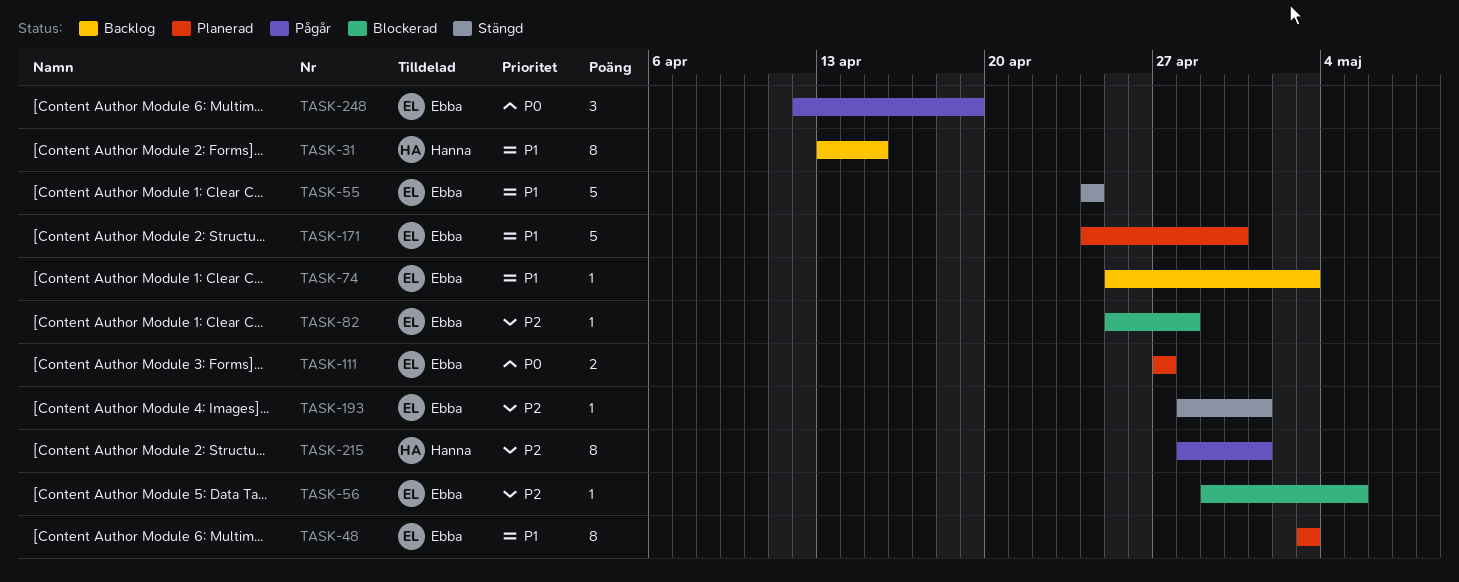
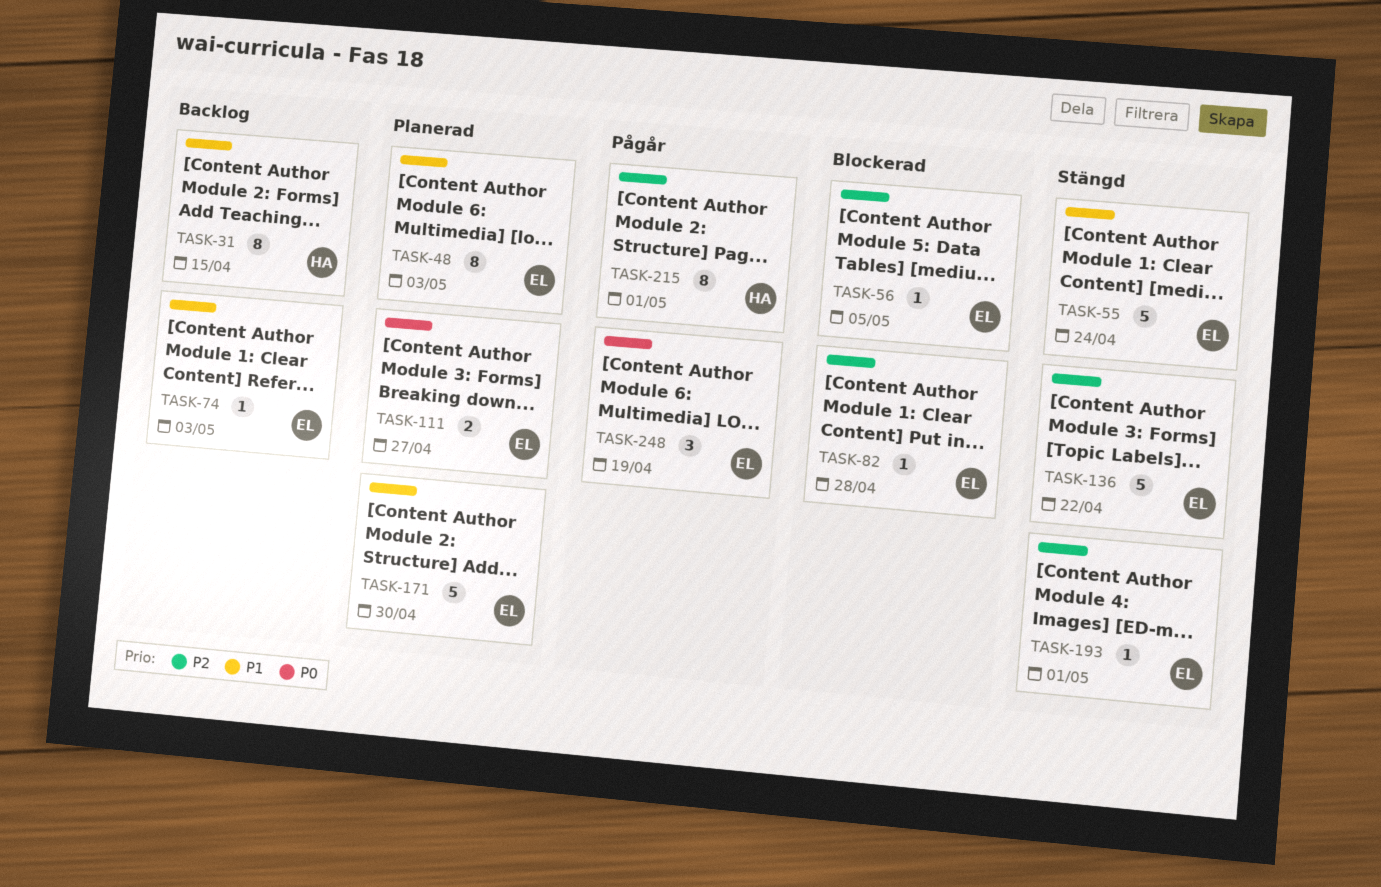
TASK-136: none -> present

